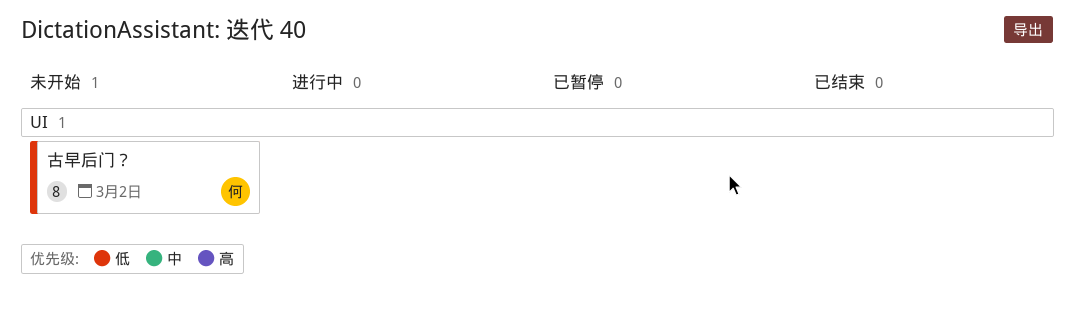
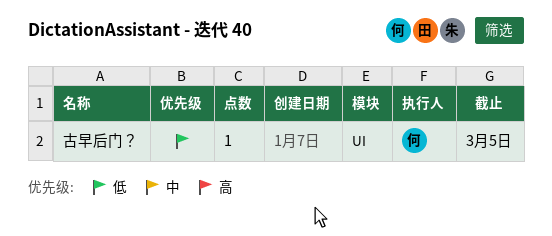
古早后门？, estimate: 8 -> 1
古早后门？, due: Mar 2 -> Mar 5

